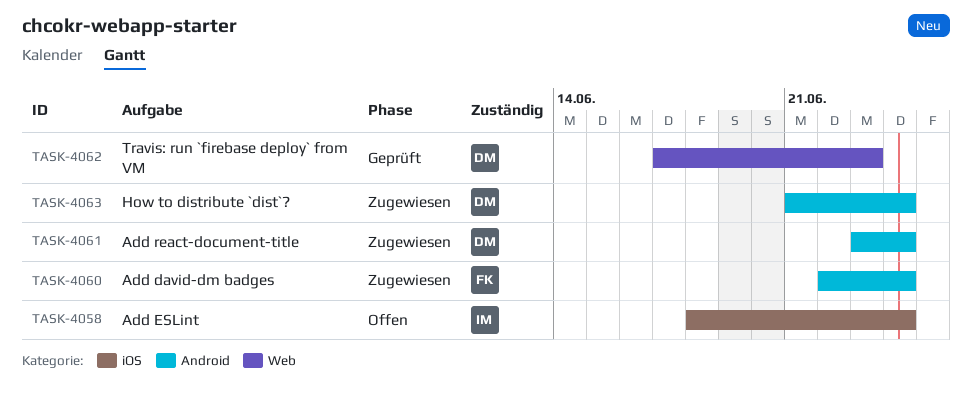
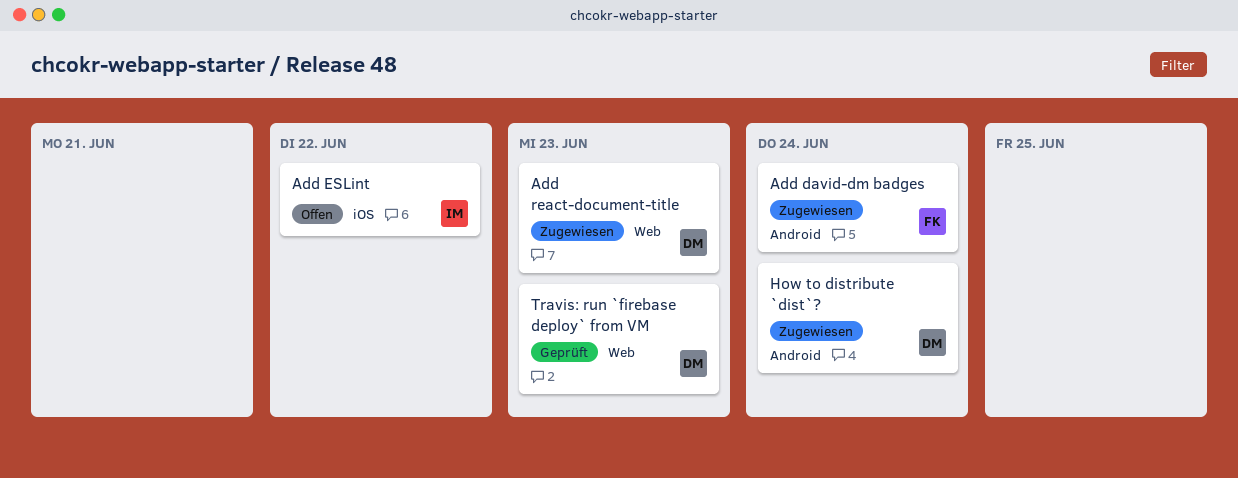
Add ESLint, due: Jun 24 -> Jun 22
Add react-document-title, label: Android -> Web
Add react-document-title, due: Jun 24 -> Jun 23

